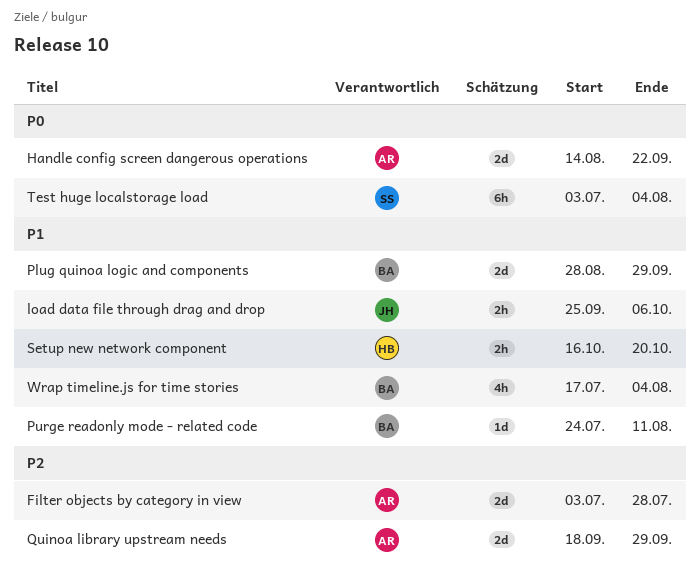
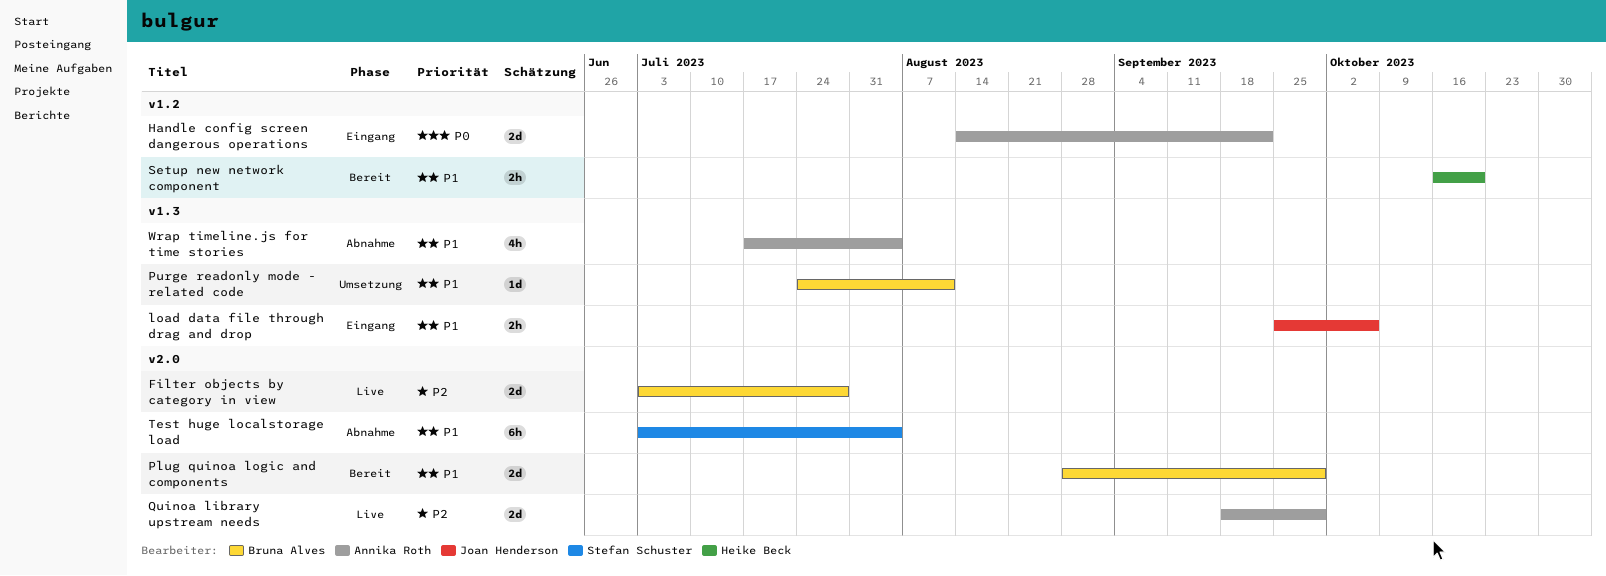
Filter objects by category in view, owner: Annika Roth -> Bruna Alves
Test huge localstorage load, priority: P0 -> P1
Wrap timeline.js for time stories, owner: Bruna Alves -> Annika Roth

